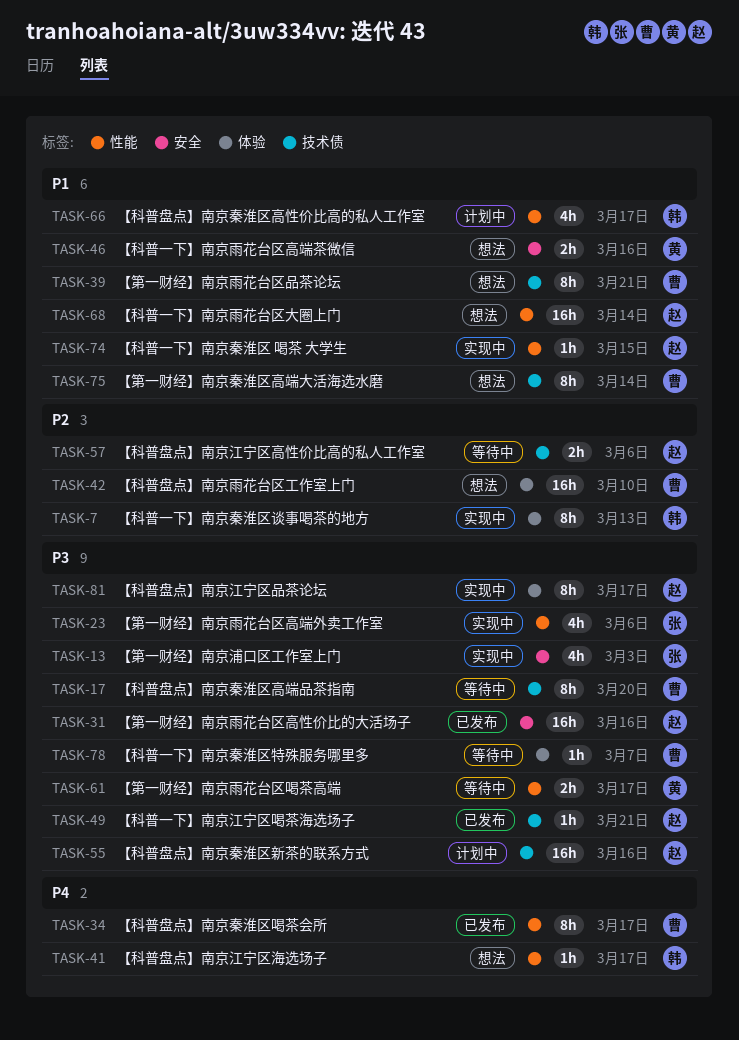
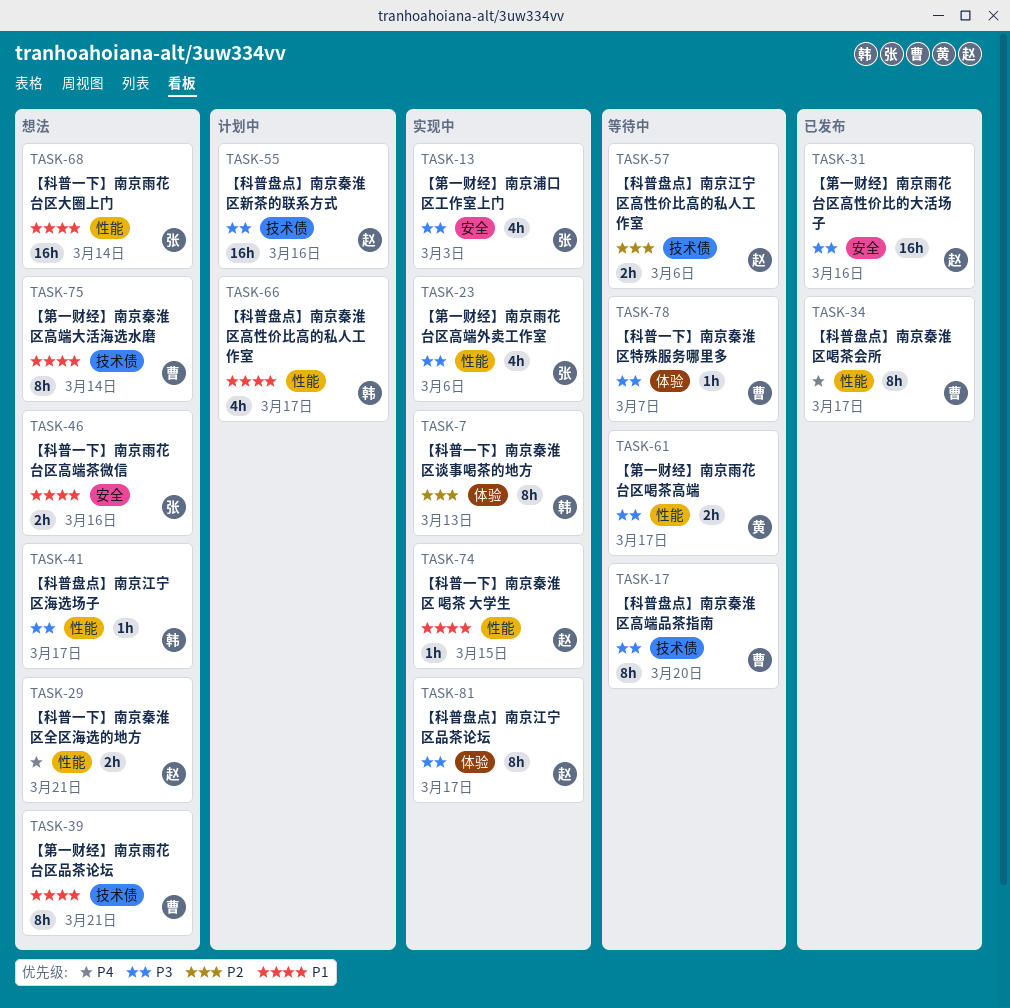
TASK-29: none -> present
TASK-41, priority: P4 -> P3
TASK-42: present -> none
TASK-46, owner: 黄 -> 张
TASK-49: present -> none
TASK-68, owner: 赵 -> 张

